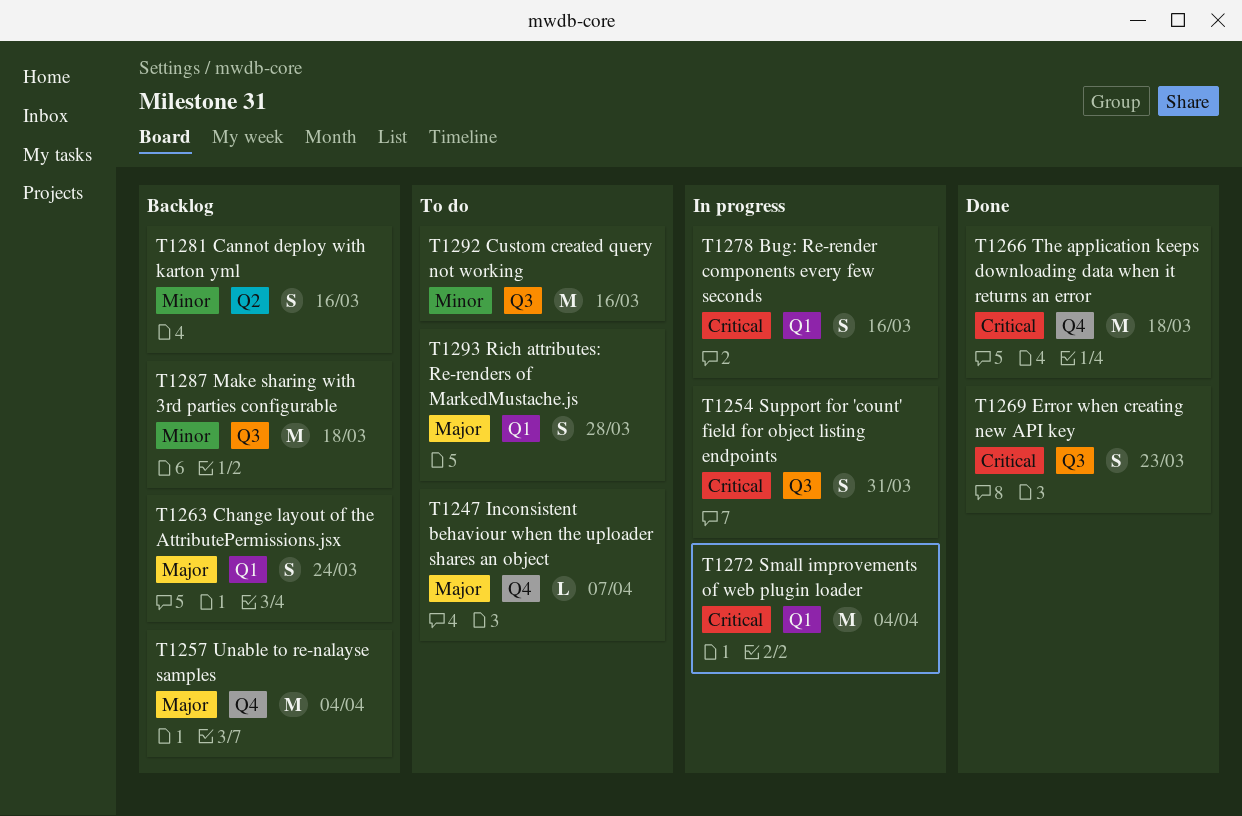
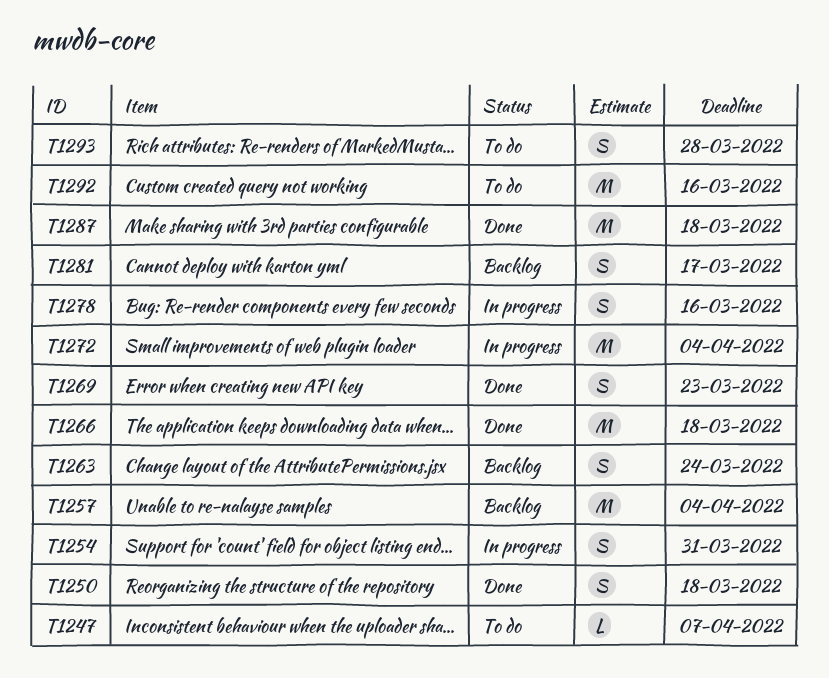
T1250: none -> present
T1281, due: Mar 16 -> Mar 17
T1287, status: Backlog -> Done

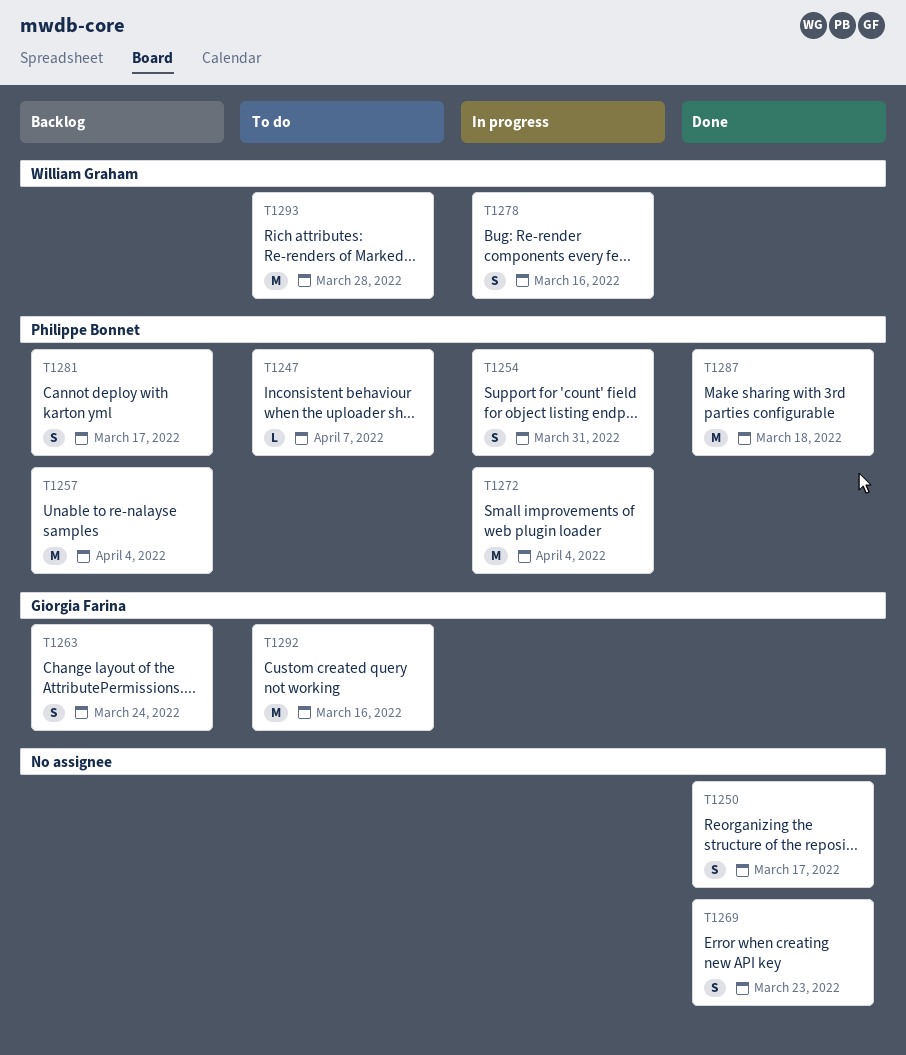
T1250, due: Mar 18 -> Mar 17
T1266: present -> none
T1293, estimate: S -> M

